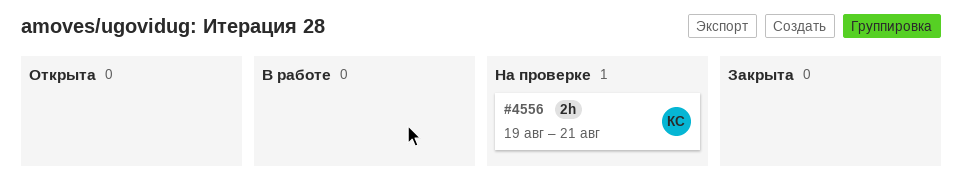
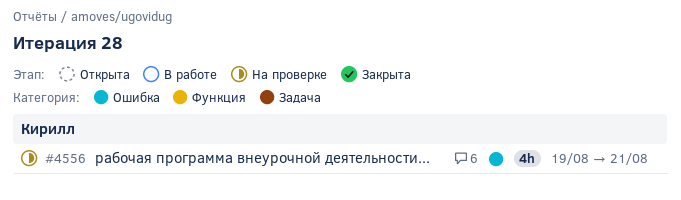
#4556, estimate: 2h -> 4h

